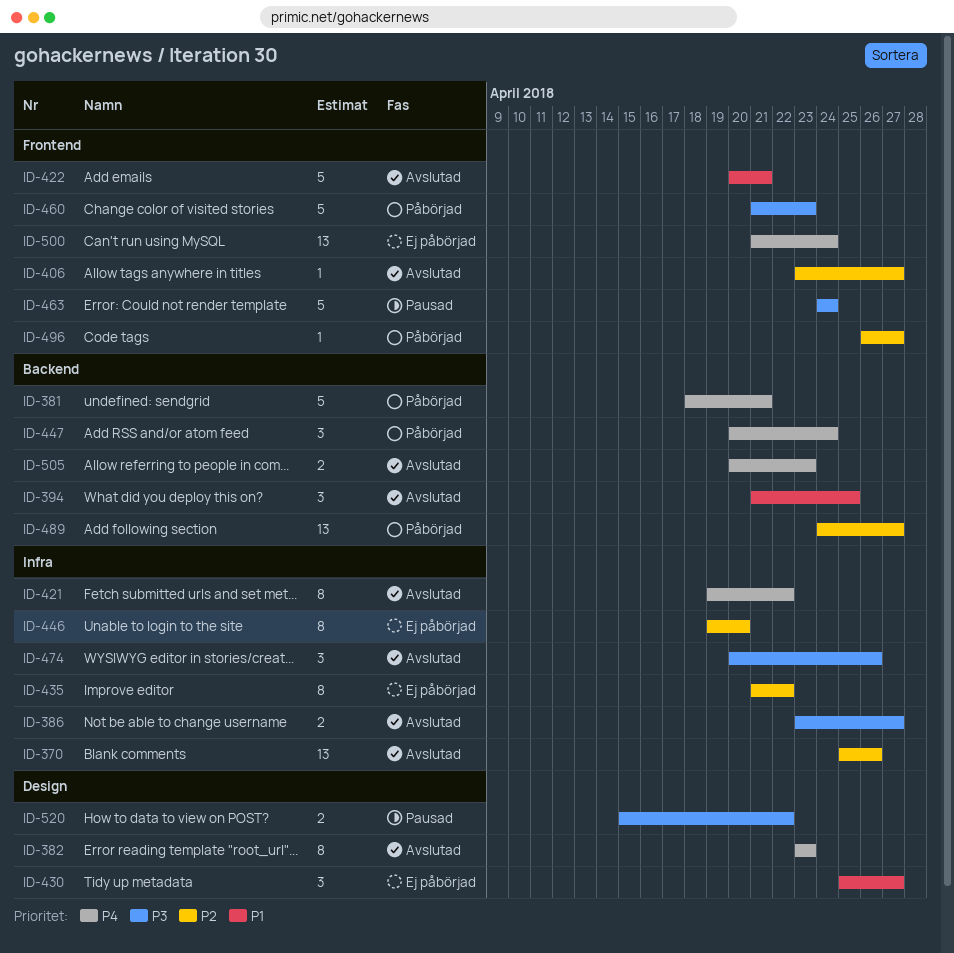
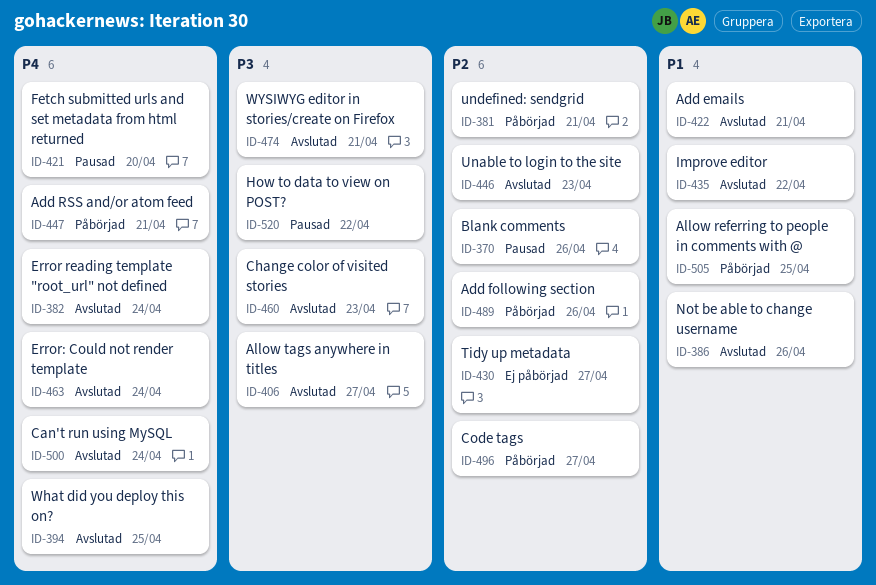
ID-370, status: Avslutad -> Pausad
ID-381, priority: P4 -> P2
ID-382, due: Apr 23 -> Apr 24
ID-386, priority: P3 -> P1
ID-386, due: Apr 27 -> Apr 26
ID-394, priority: P1 -> P4
ID-406, priority: P2 -> P3
ID-421, status: Avslutad -> Pausad
ID-421, due: Apr 22 -> Apr 20
ID-430, priority: P1 -> P2
ID-435, status: Ej påbörjad -> Avslutad
ID-435, priority: P2 -> P1
ID-446, status: Ej påbörjad -> Avslutad
ID-446, due: Apr 20 -> Apr 23
ID-447, due: Apr 24 -> Apr 21
ID-460, status: Påbörjad -> Avslutad
ID-463, status: Pausad -> Avslutad
ID-463, priority: P3 -> P4
ID-474, due: Apr 26 -> Apr 21
ID-489, due: Apr 27 -> Apr 26
ID-500, status: Ej påbörjad -> Avslutad
ID-505, status: Avslutad -> Påbörjad
ID-505, priority: P4 -> P1
ID-505, due: Apr 23 -> Apr 25

